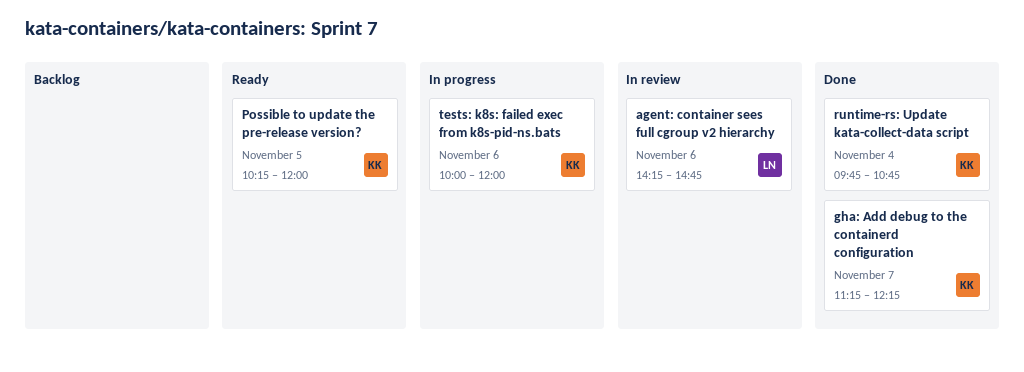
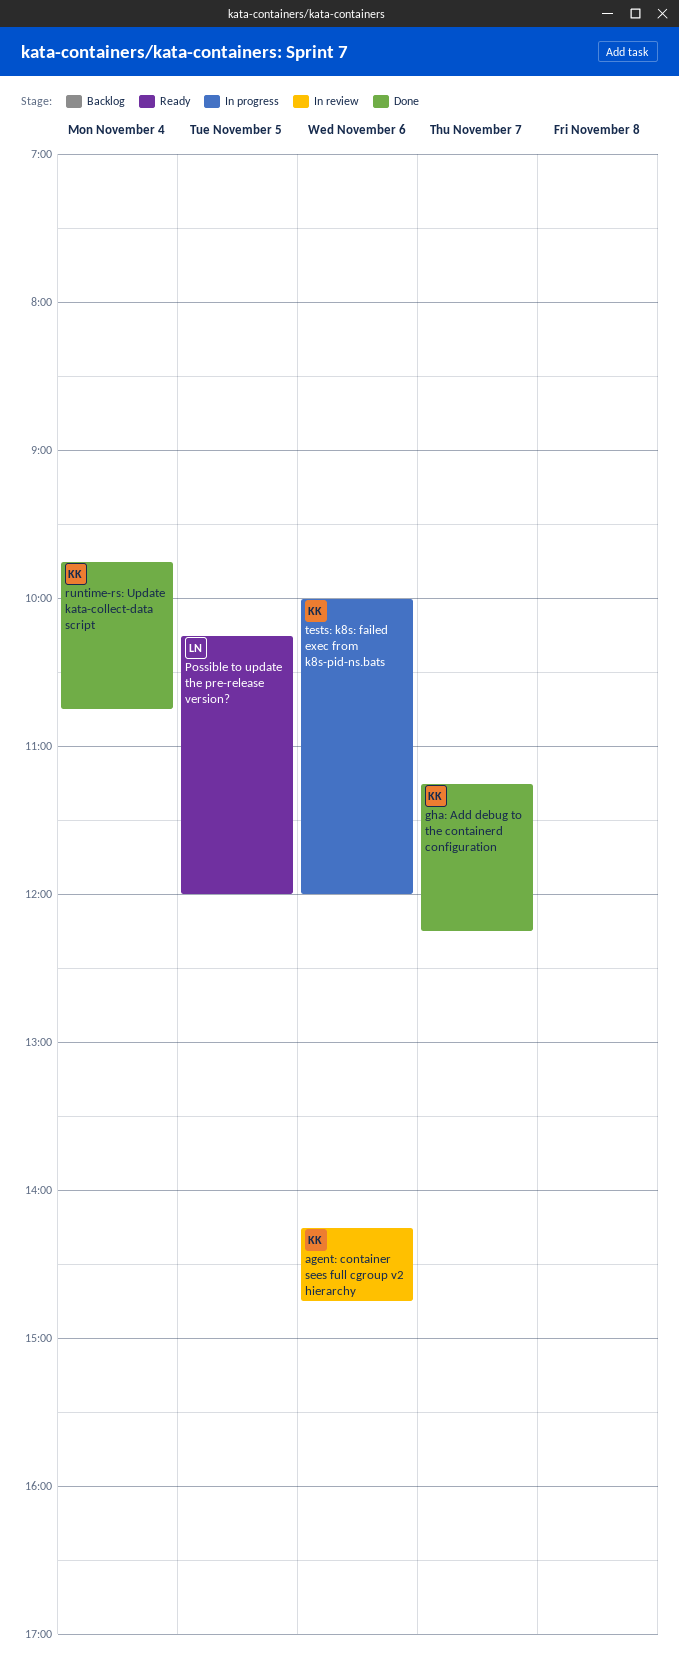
agent: container sees full cgroup v2 hierarchy, owner: LN -> KK
Possible to update the pre-release version?, owner: KK -> LN

